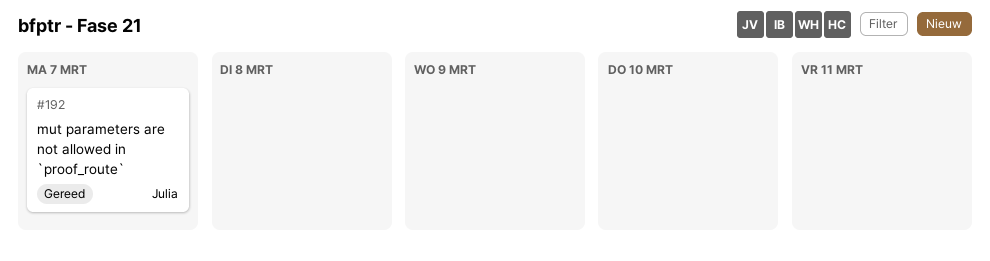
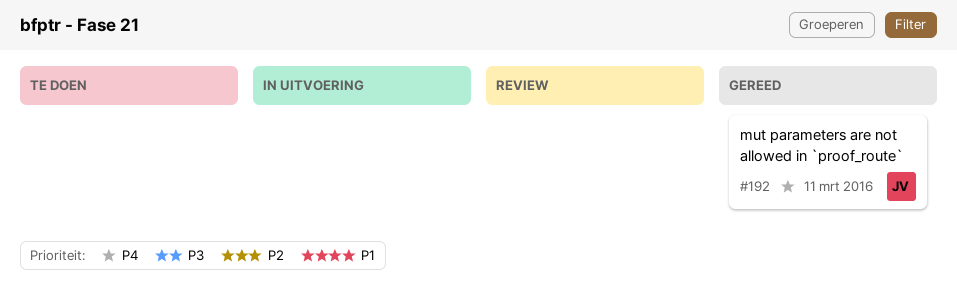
#192, due: Mar 7 -> Mar 11

